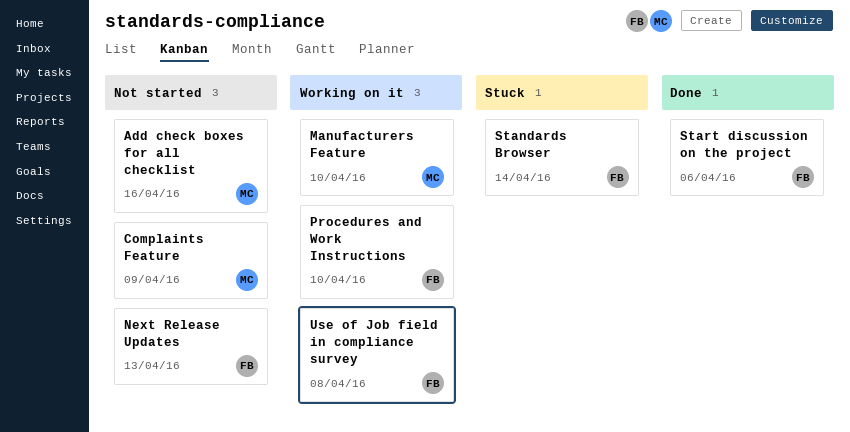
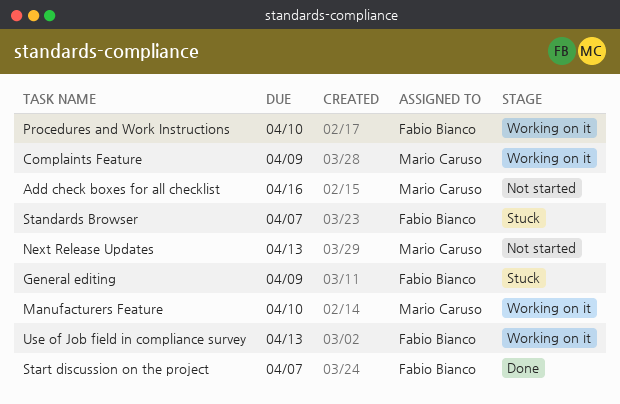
Complaints Feature, status: Not started -> Working on it
General editing: none -> present
Next Release Updates, owner: Fabio Bianco -> Mario Caruso
Standards Browser, due: Apr 14 -> Apr 7
Start discussion on the project, due: Apr 6 -> Apr 7
Use of Job field in compliance survey, due: Apr 8 -> Apr 13

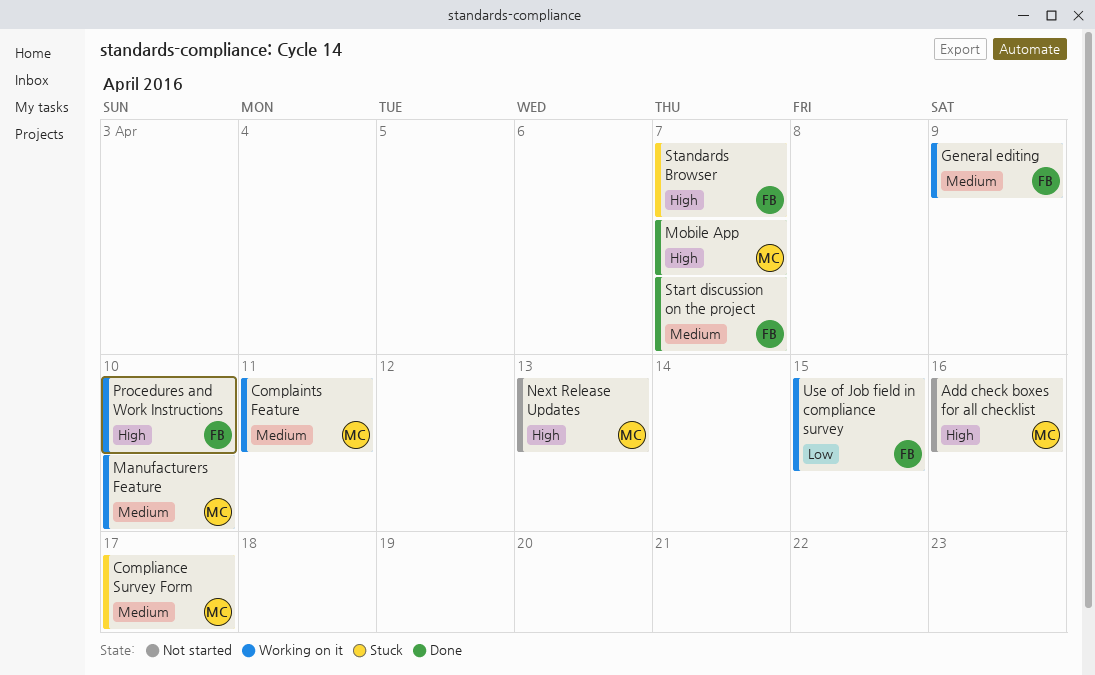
Complaints Feature, due: Apr 9 -> Apr 11
Compliance Survey Form: none -> present
General editing, status: Stuck -> Working on it
Mobile App: none -> present
Use of Job field in compliance survey, due: Apr 13 -> Apr 15

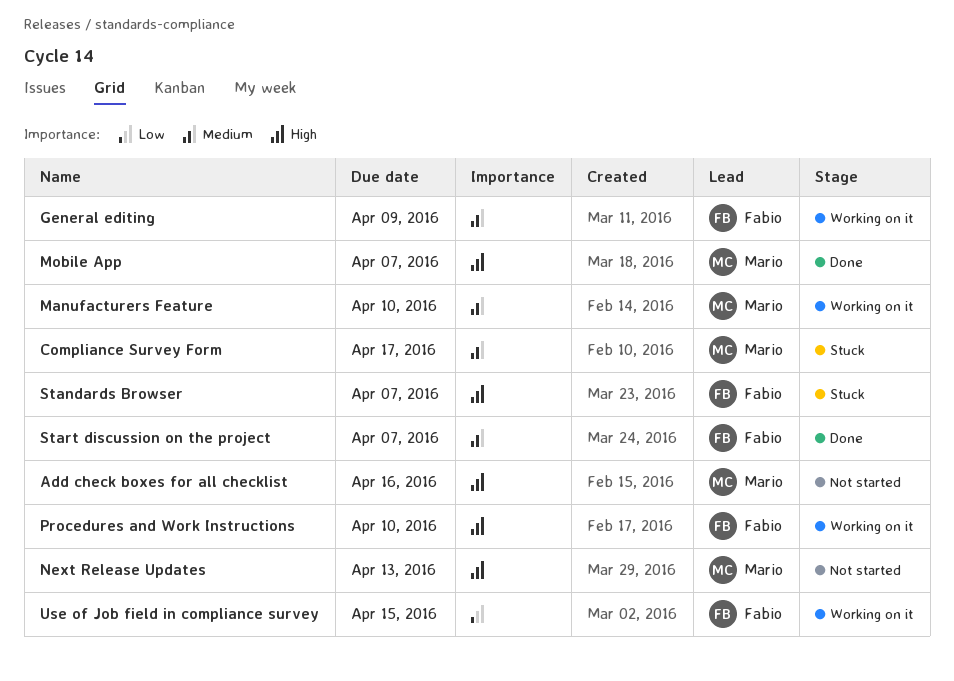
Complaints Feature: present -> none

